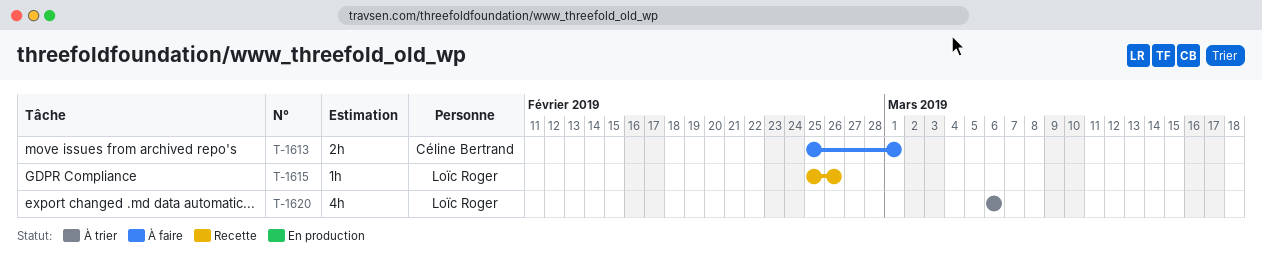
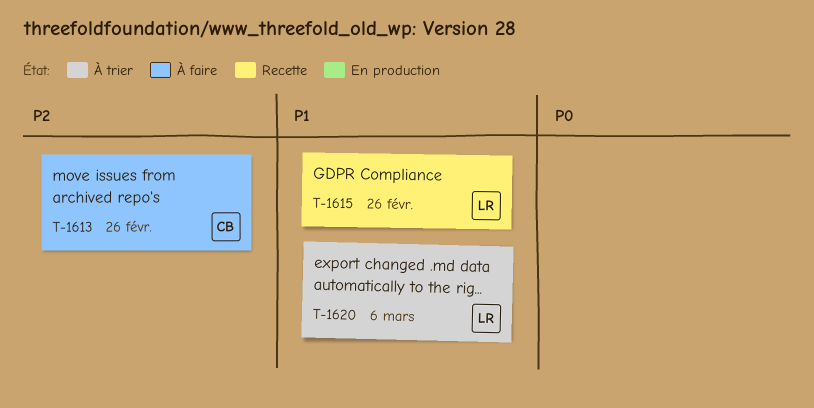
T-1613, due: Mar 1 -> Feb 26

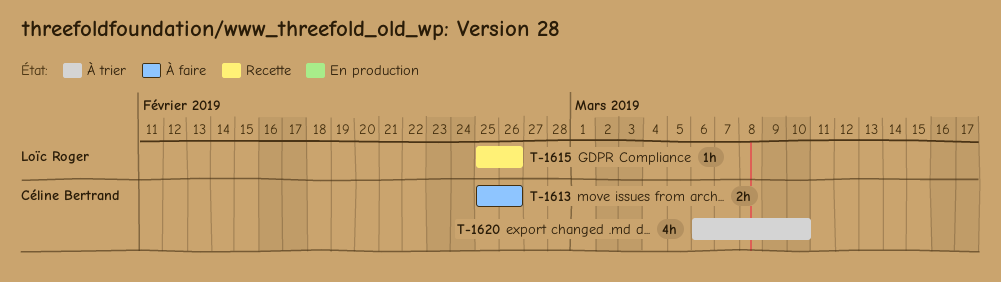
T-1620, owner: Loïc Roger -> Céline Bertrand
T-1620, due: Mar 6 -> Mar 10

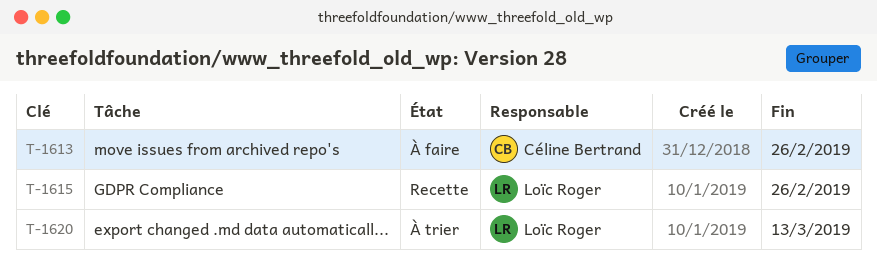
T-1620, owner: Céline Bertrand -> Loïc Roger
T-1620, due: Mar 10 -> Mar 13

